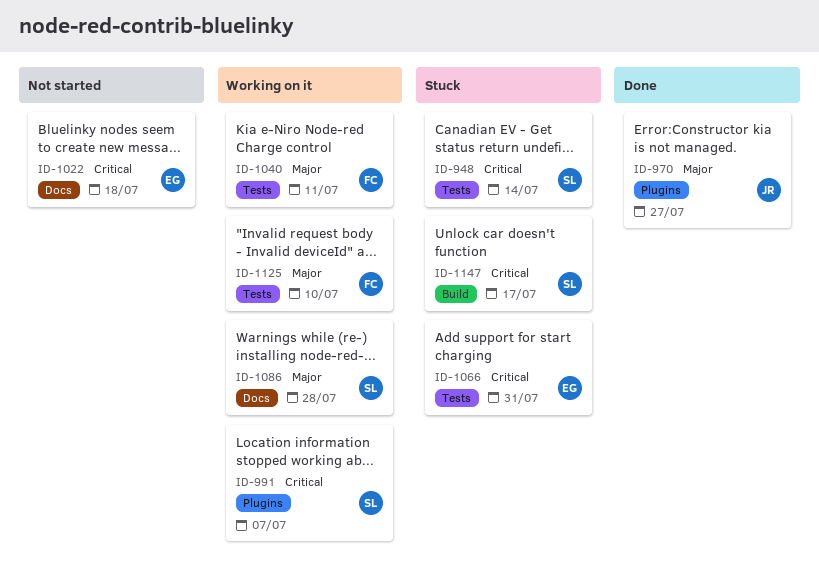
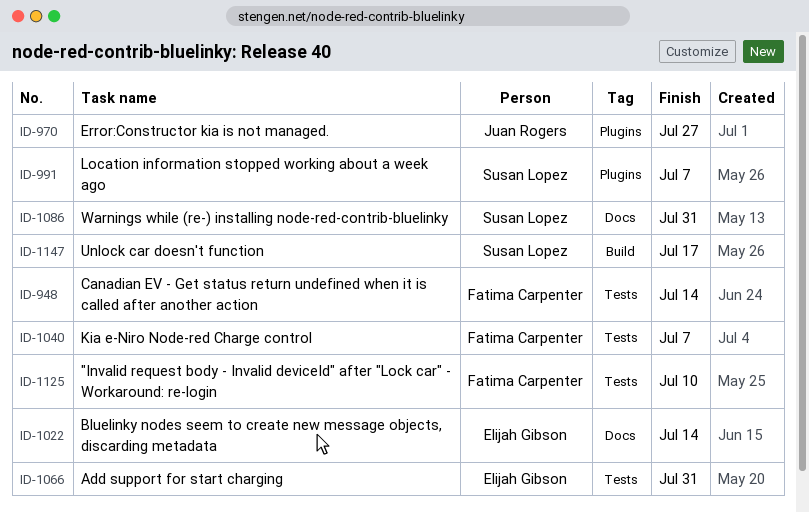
ID-948, owner: Susan Lopez -> Fatima Carpenter
ID-1022, due: Jul 18 -> Jul 14
ID-1040, due: Jul 11 -> Jul 7
ID-1086, due: Jul 28 -> Jul 31

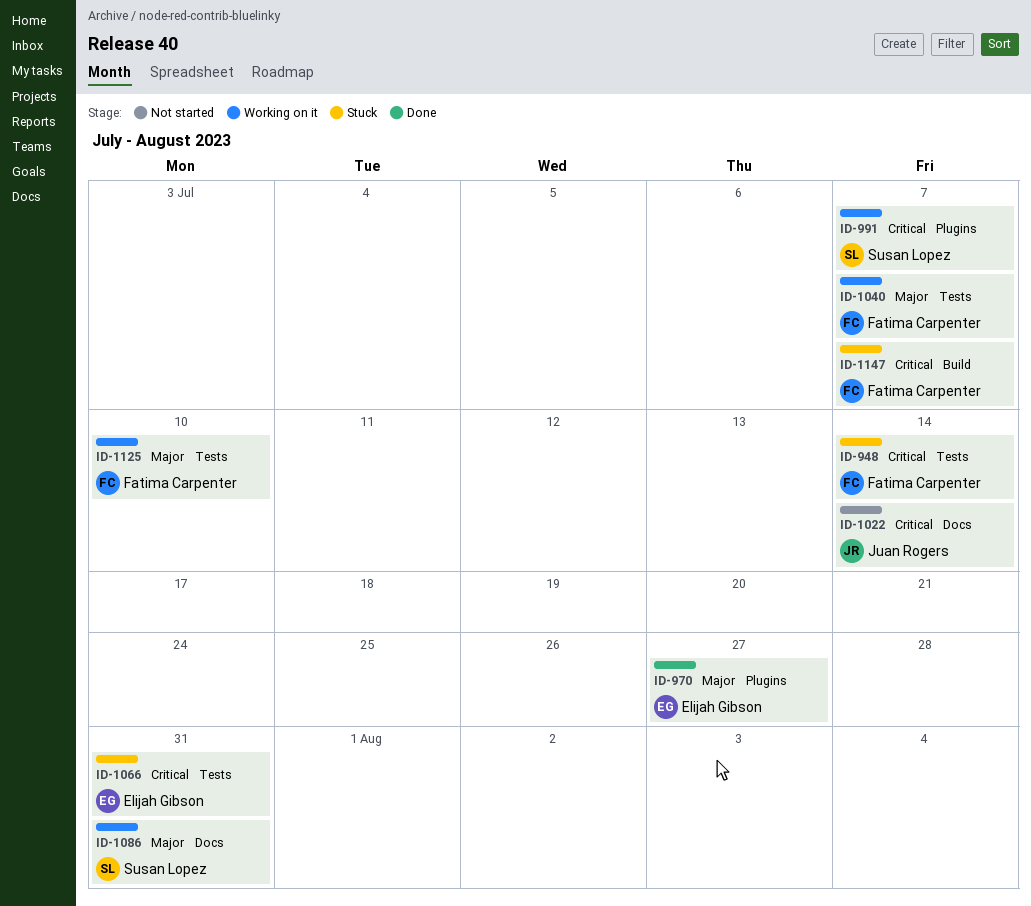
ID-970, owner: Juan Rogers -> Elijah Gibson
ID-1022, owner: Elijah Gibson -> Juan Rogers
ID-1147, owner: Susan Lopez -> Fatima Carpenter
ID-1147, due: Jul 17 -> Jul 7

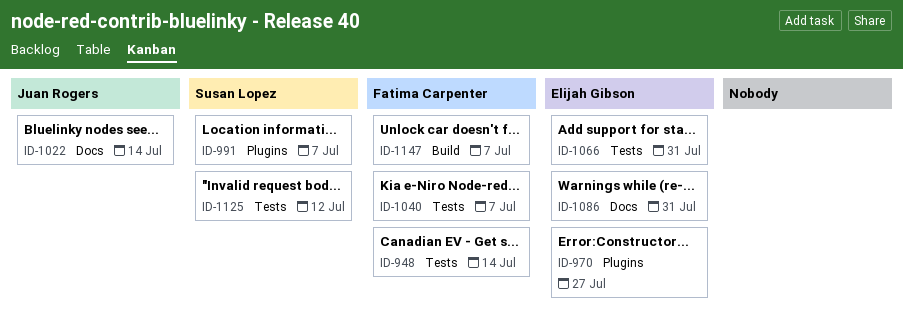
ID-1086, owner: Susan Lopez -> Elijah Gibson
ID-1125, owner: Fatima Carpenter -> Susan Lopez
ID-1125, due: Jul 10 -> Jul 12

